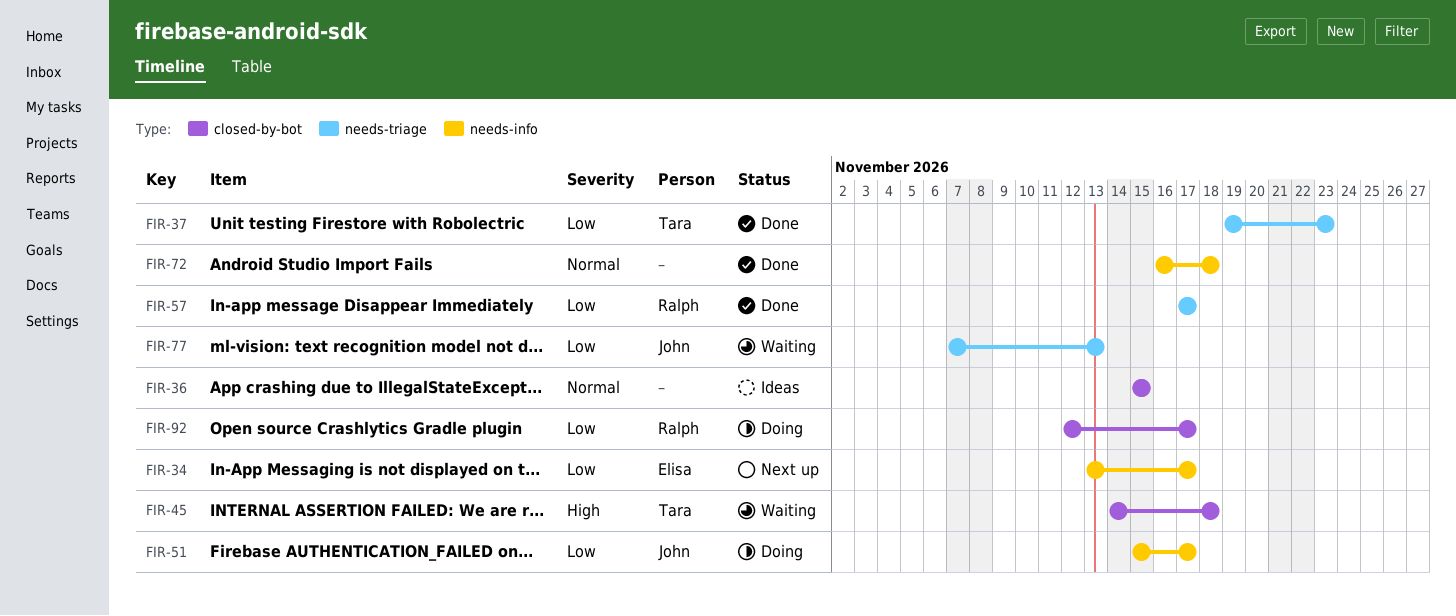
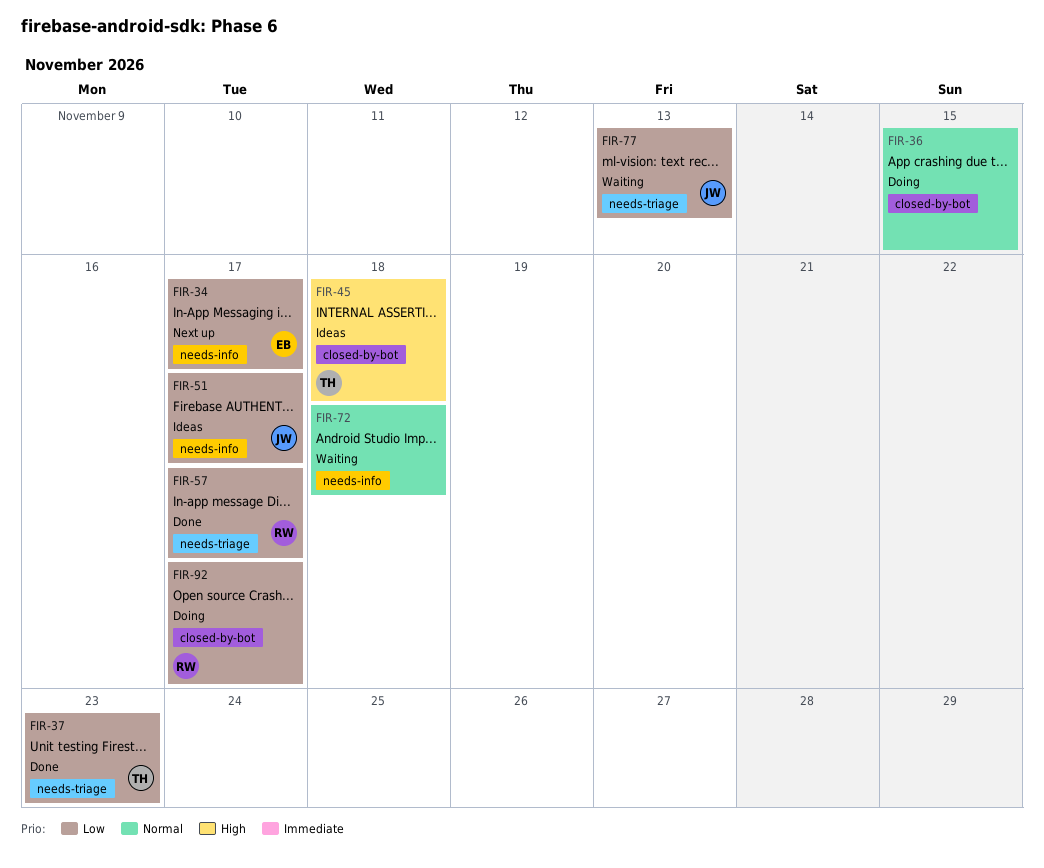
FIR-36, status: Ideas -> Doing
FIR-45, status: Waiting -> Ideas
FIR-51, status: Doing -> Ideas
FIR-72, status: Done -> Waiting

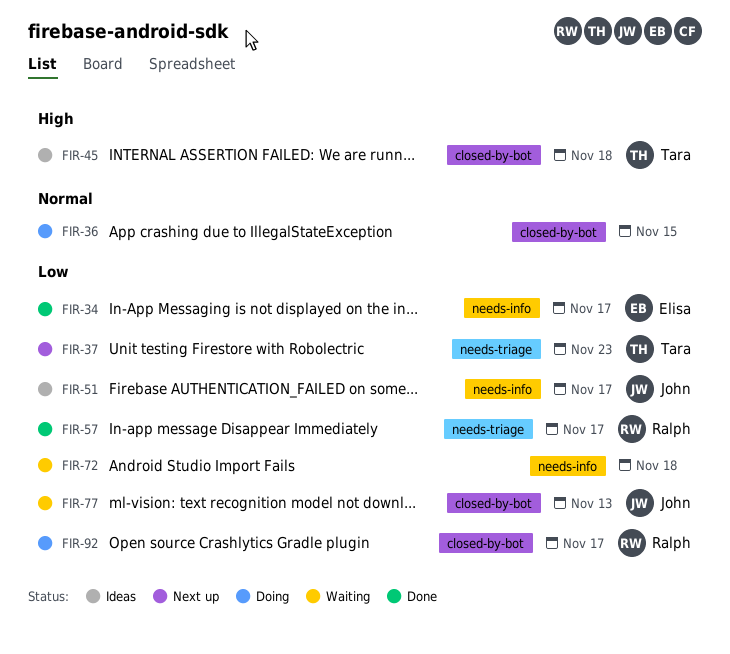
FIR-34, status: Next up -> Done
FIR-37, status: Done -> Next up
FIR-72, priority: Normal -> Low
FIR-77, label: needs-triage -> closed-by-bot

